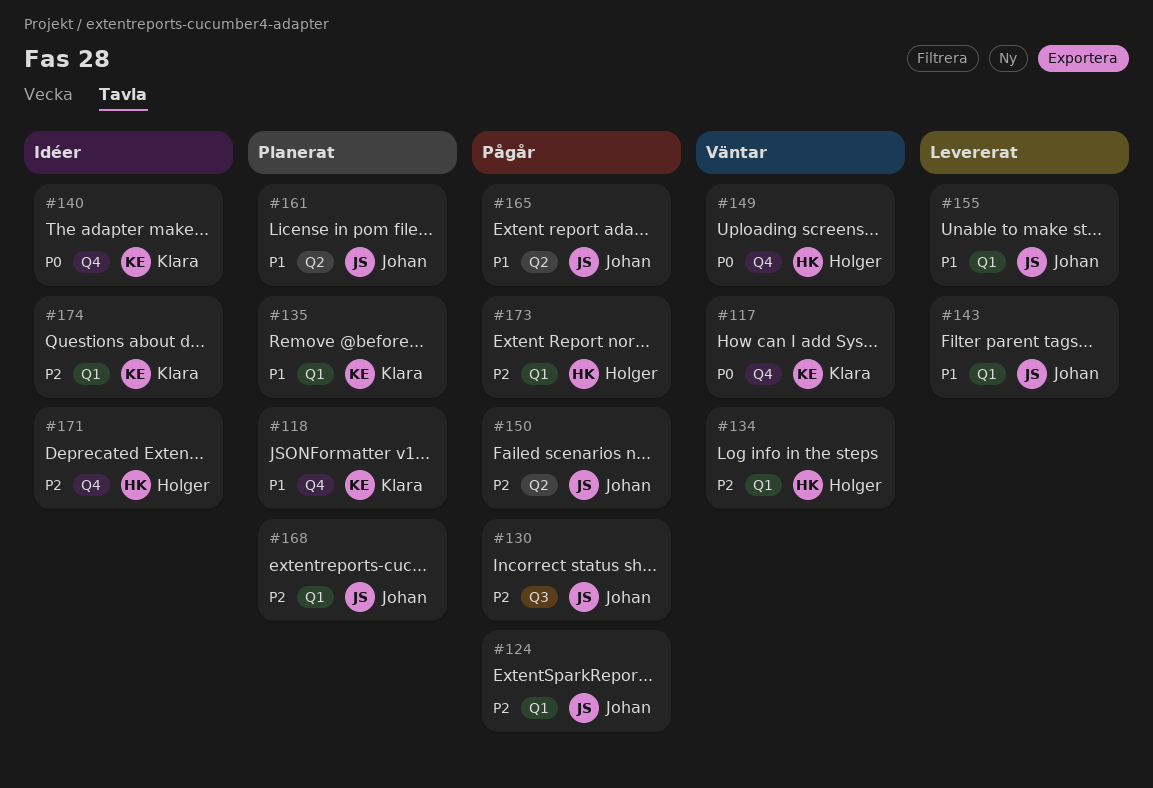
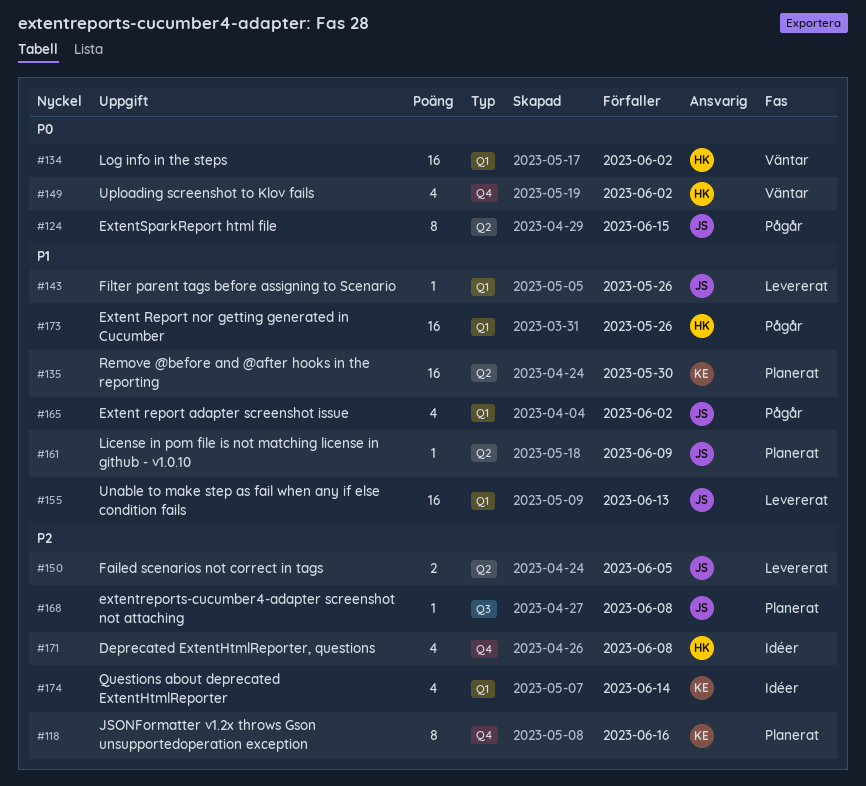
#117: present -> none
#118, priority: P1 -> P2
#124, priority: P2 -> P0
#124, label: Q1 -> Q2
#130: present -> none
#134, priority: P2 -> P0
#135, label: Q1 -> Q2
#140: present -> none
#150, status: Pågår -> Levererat
#165, label: Q2 -> Q1
#168, label: Q1 -> Q3
#173, priority: P2 -> P1

